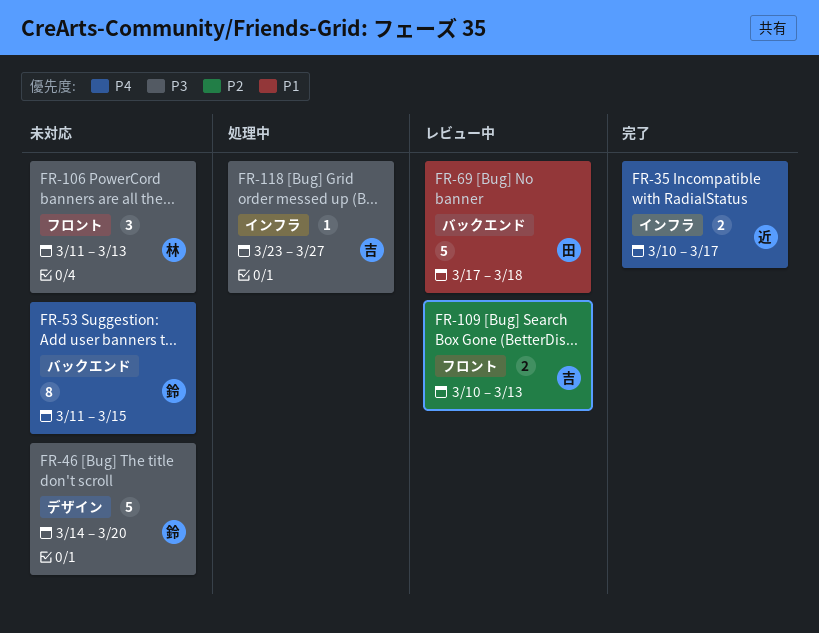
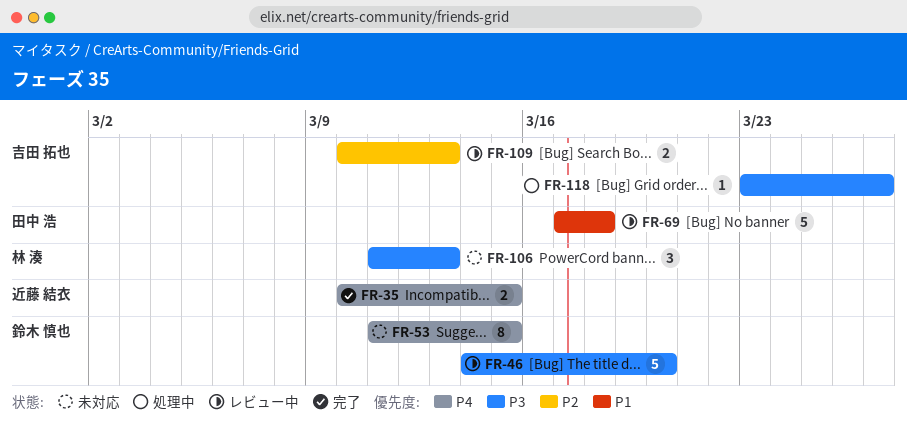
FR-35, due: Mar 17 -> Mar 15
FR-46, status: 未対応 -> レビュー中

